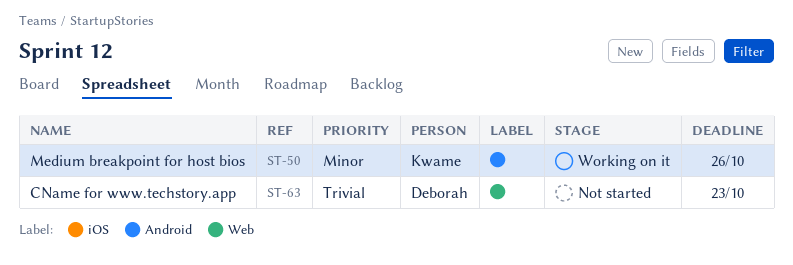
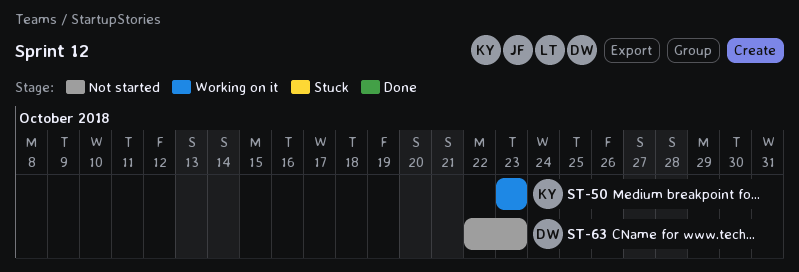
ST-50, due: Oct 26 -> Oct 23

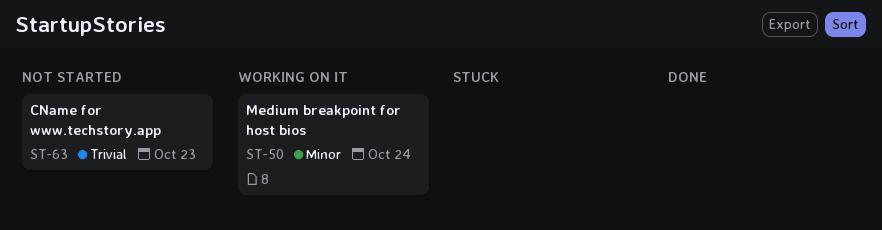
ST-50, due: Oct 23 -> Oct 24

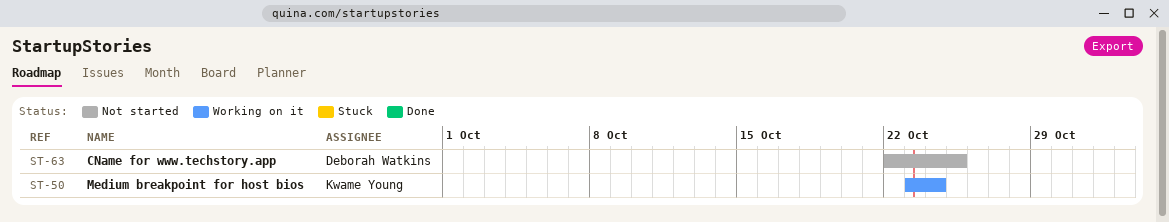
ST-63, due: Oct 23 -> Oct 25

